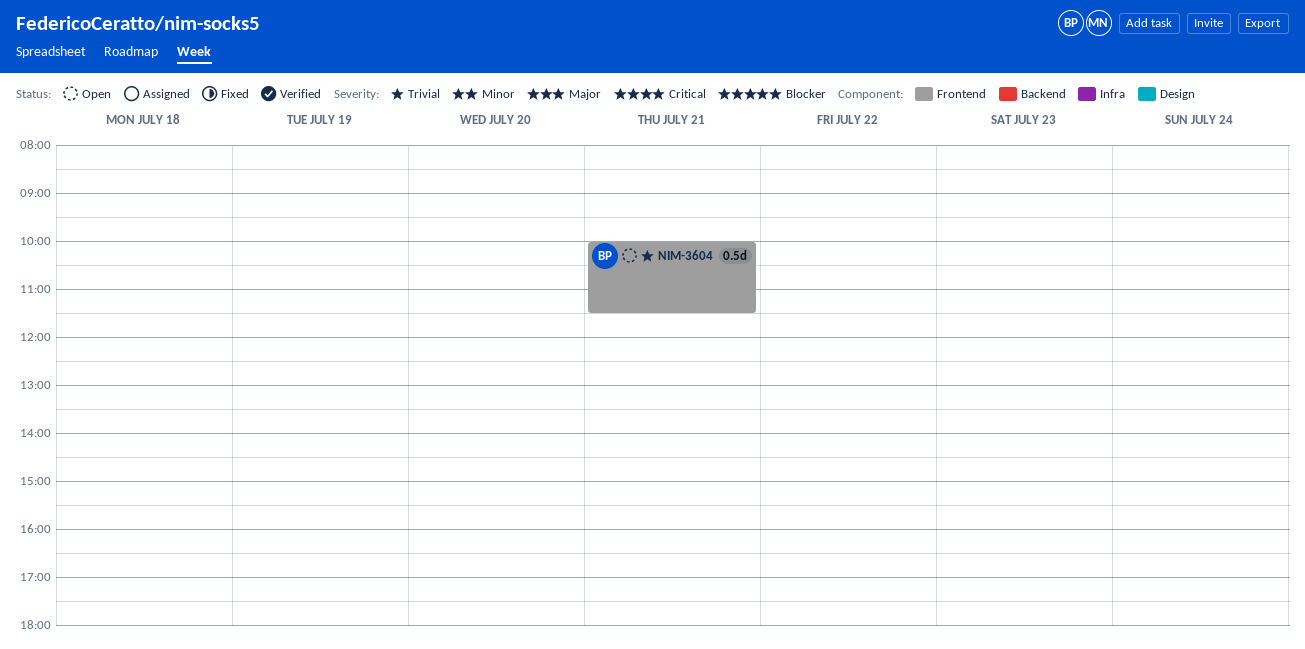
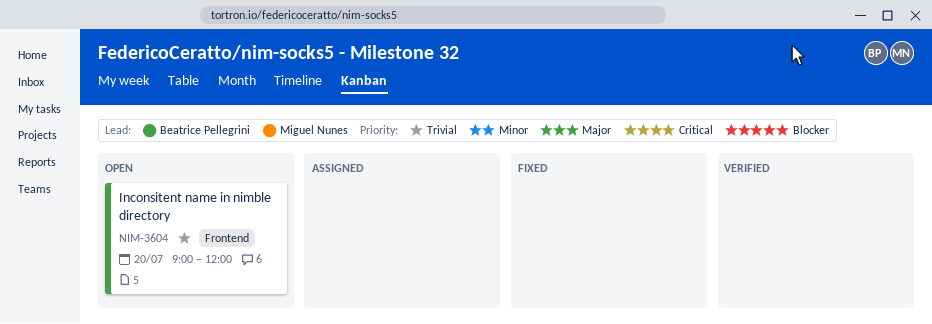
NIM-3604, day: Jul 21 -> Jul 20
NIM-3604, begins: 10:00 -> 09:00
NIM-3604, ends: 11:30 -> 12:00

